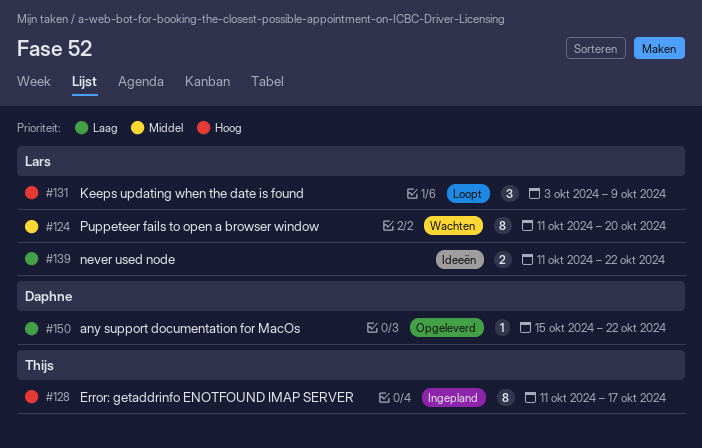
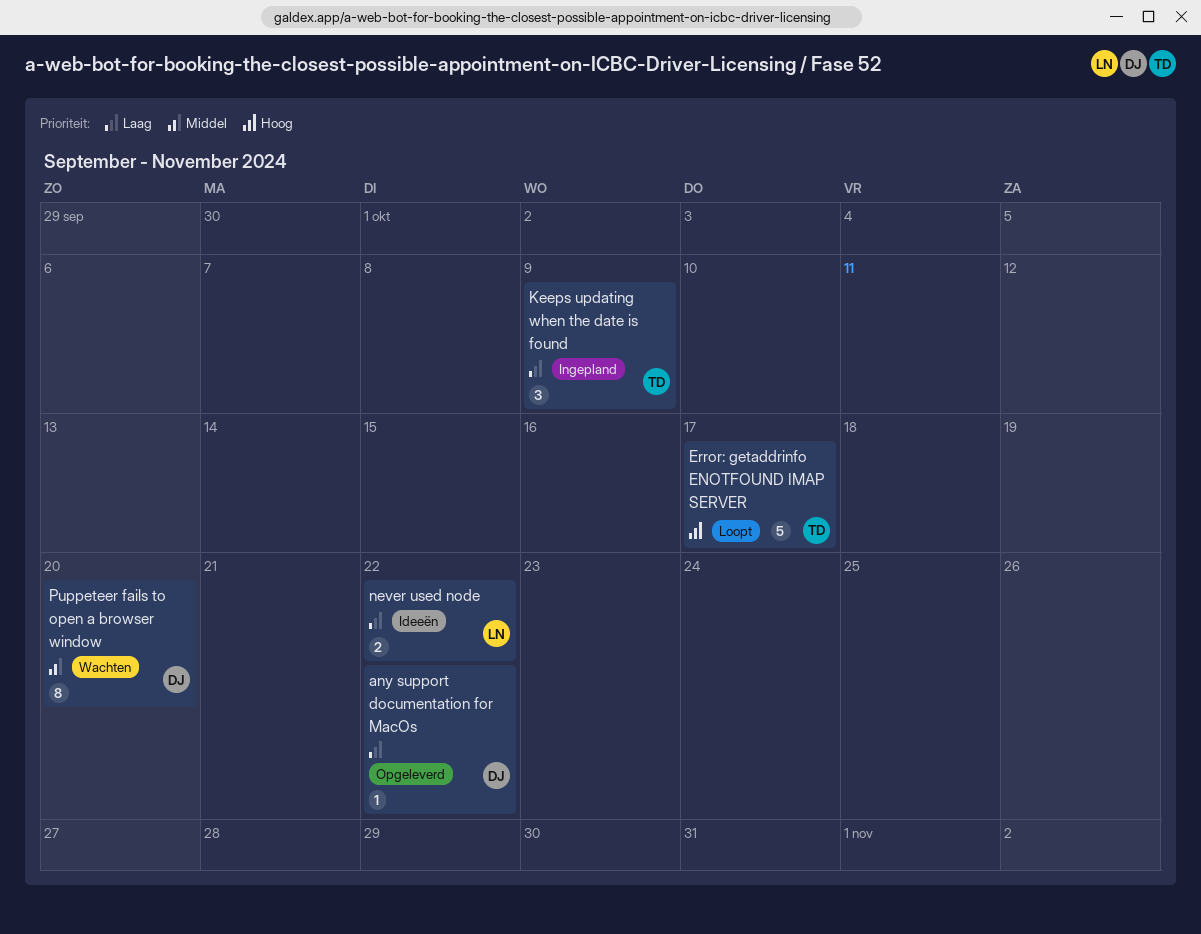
Error: getaddrinfo ENOTFOUND IMAP SERVER, status: Ingepland -> Loopt
Error: getaddrinfo ENOTFOUND IMAP SERVER, estimate: 8 -> 5
Keeps updating when the date is found, status: Loopt -> Ingepland
Keeps updating when the date is found, owner: Lars -> Thijs
Keeps updating when the date is found, priority: Hoog -> Laag
Puppeteer fails to open a browser window, owner: Lars -> Daphne

